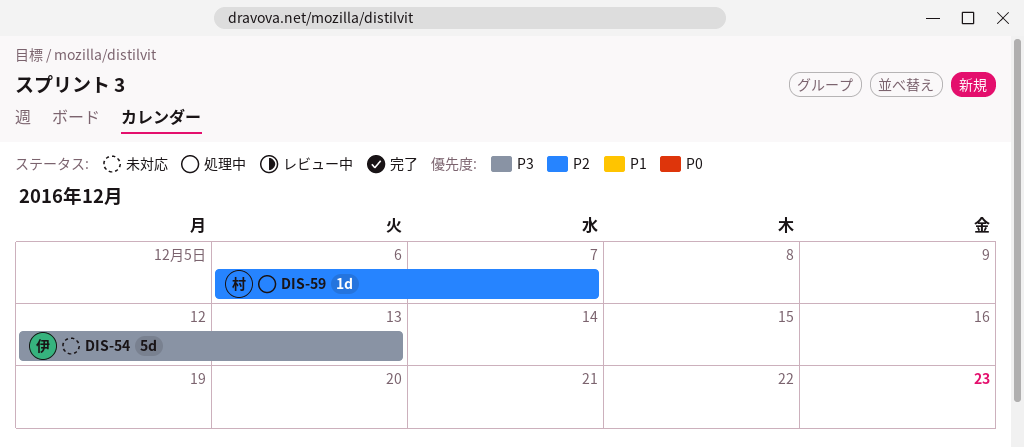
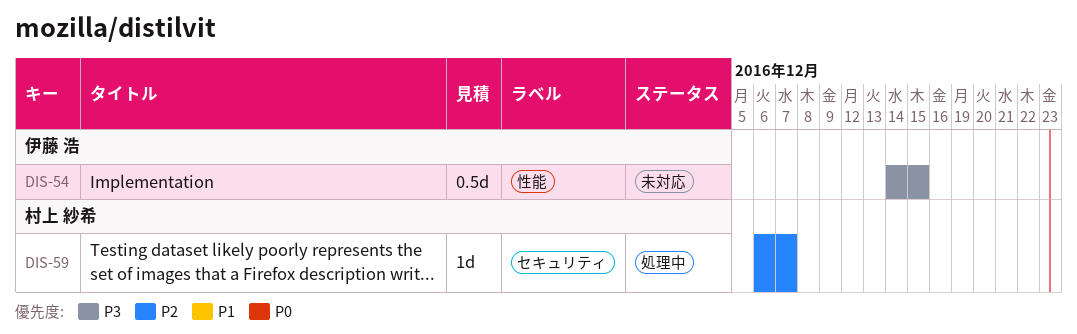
DIS-54, estimate: 5d -> 0.5d
DIS-54, start: Dec 12 -> Dec 14
DIS-54, due: Dec 13 -> Dec 15

